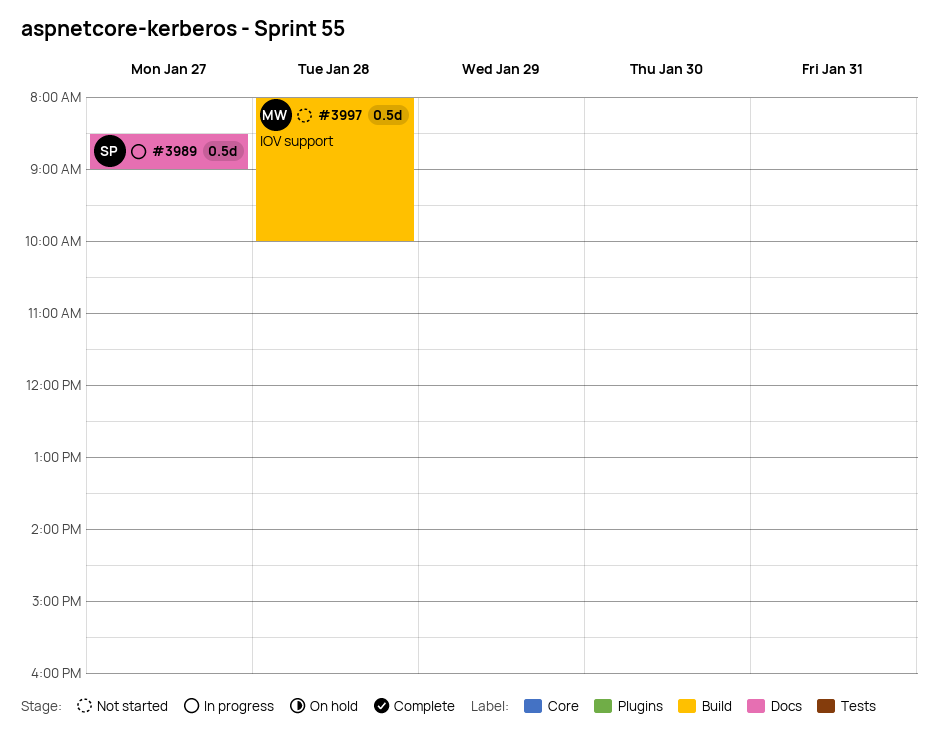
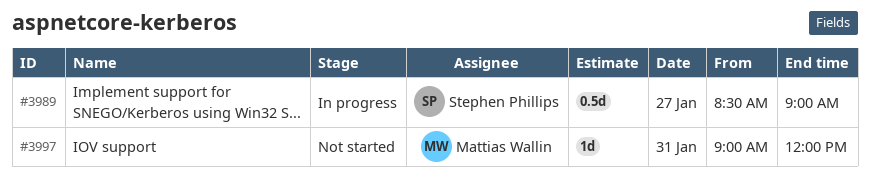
#3997, estimate: 0.5d -> 1d
#3997, day: Jan 28 -> Jan 31
#3997, begins: 08:00 -> 09:00
#3997, ends: 10:00 -> 12:00

